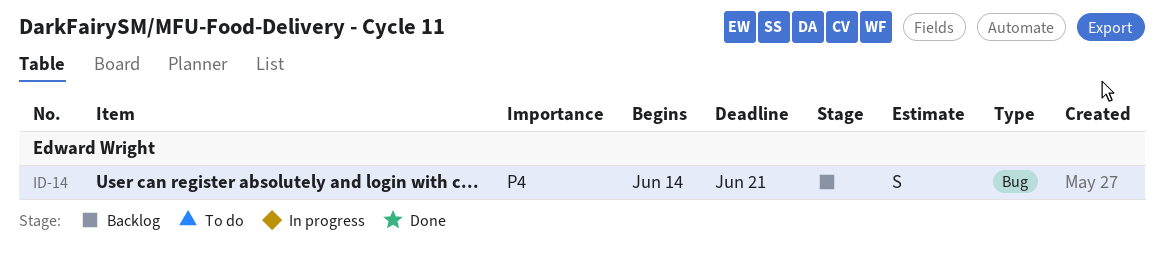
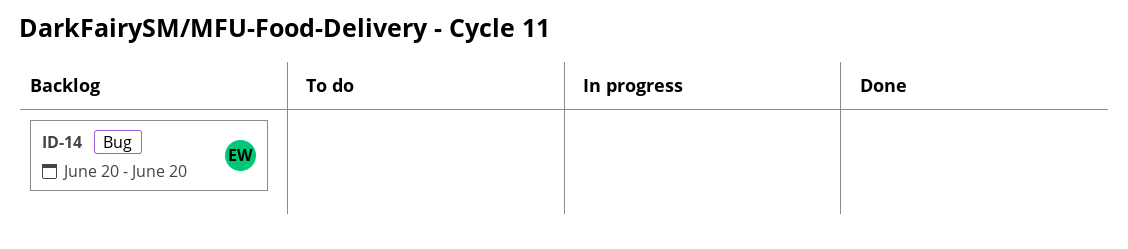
ID-14, start: Jun 14 -> Jun 20
ID-14, due: Jun 21 -> Jun 20

